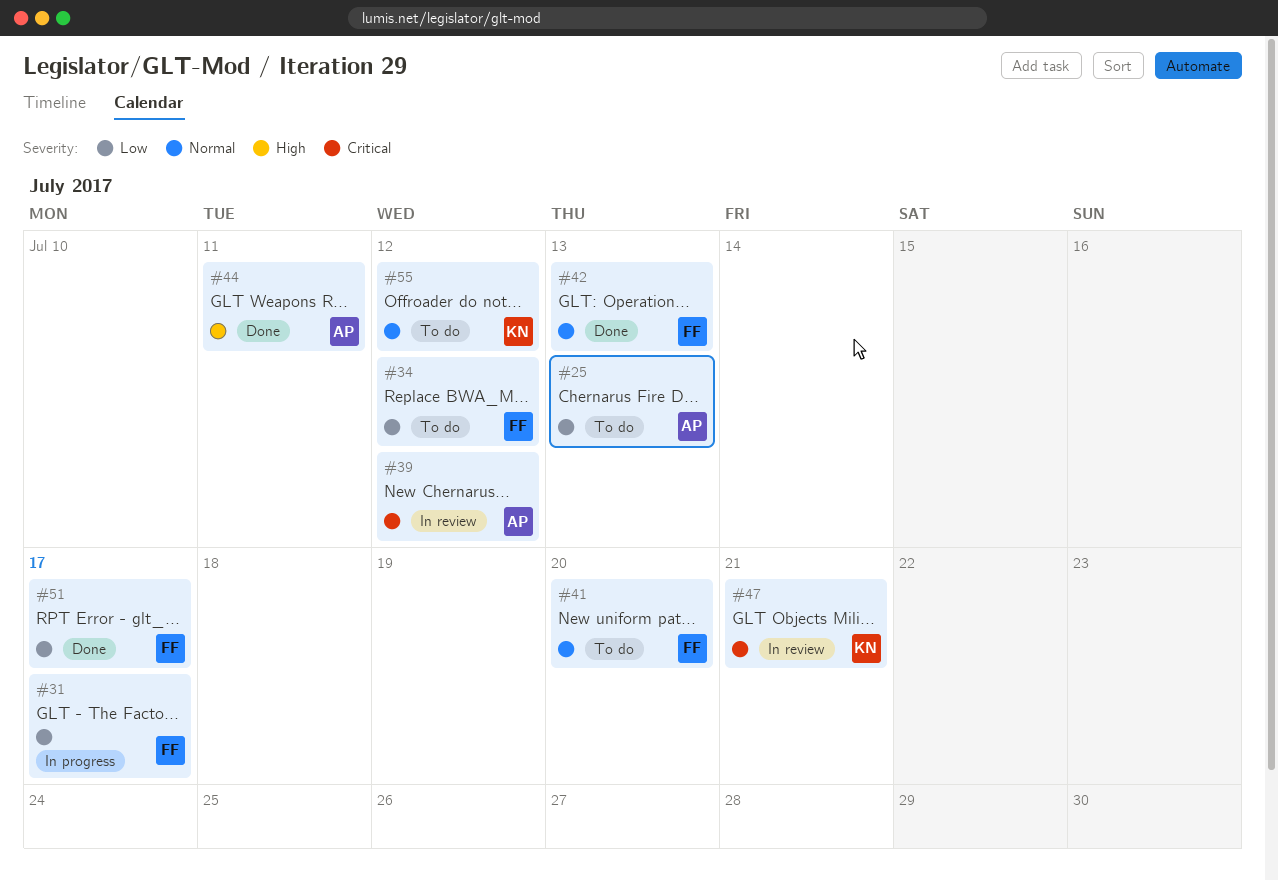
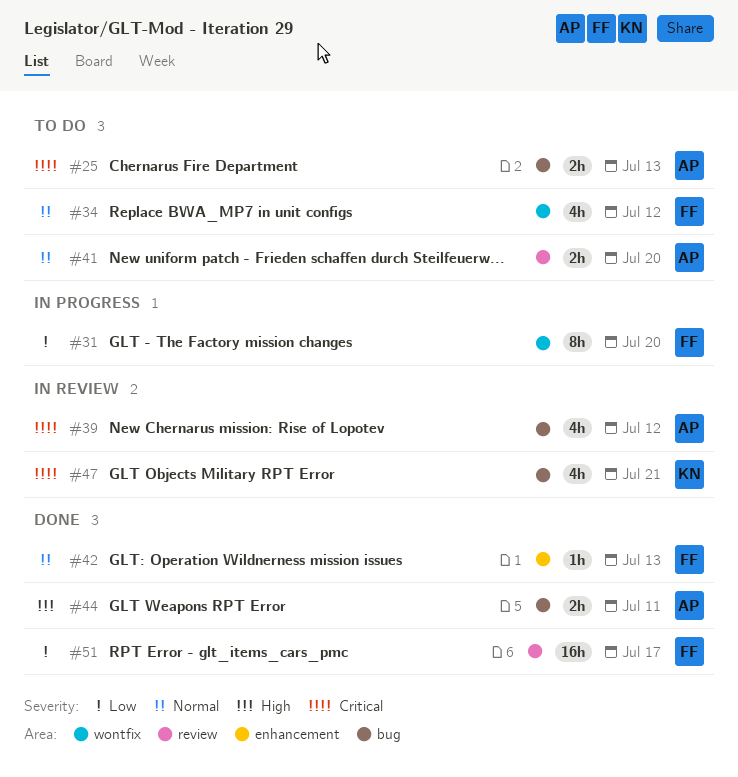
#25, priority: Low -> Critical
#31, due: Jul 17 -> Jul 20
#34, priority: Low -> Normal
#41, owner: FF -> AP
#55: present -> none

